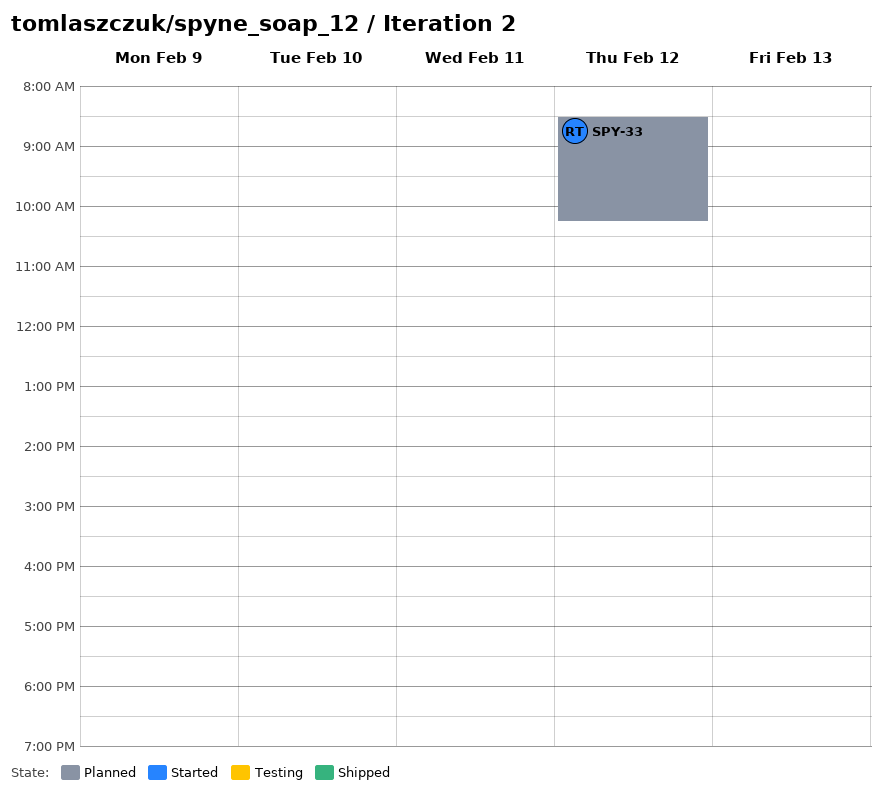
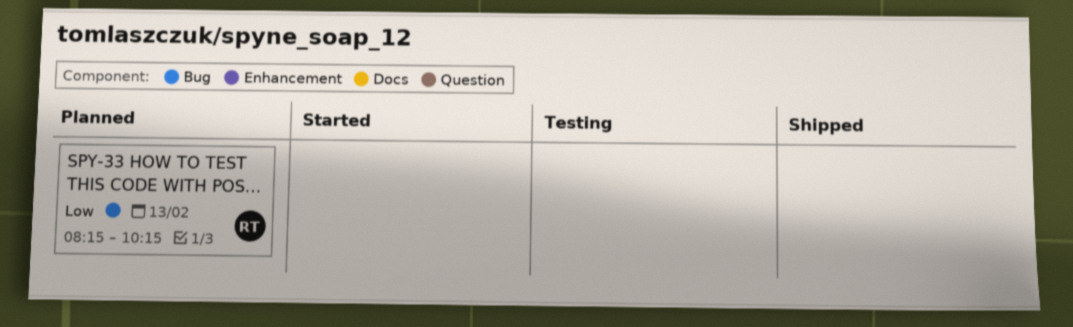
SPY-33, day: Feb 12 -> Feb 13
SPY-33, begins: 08:30 -> 08:15

